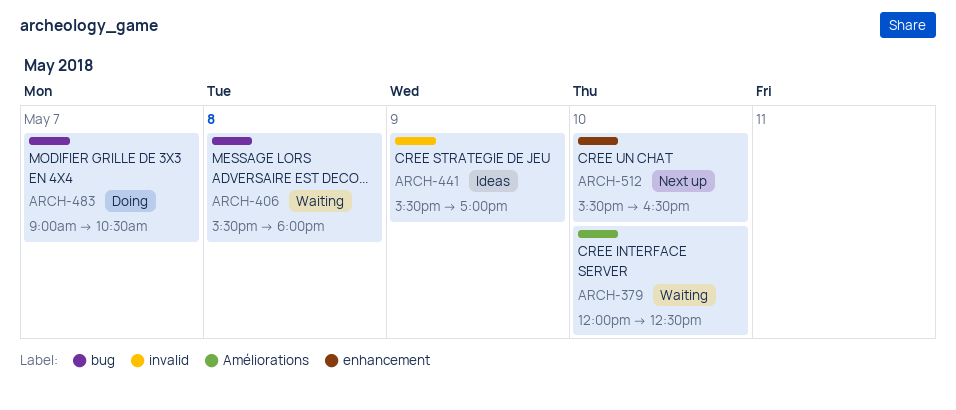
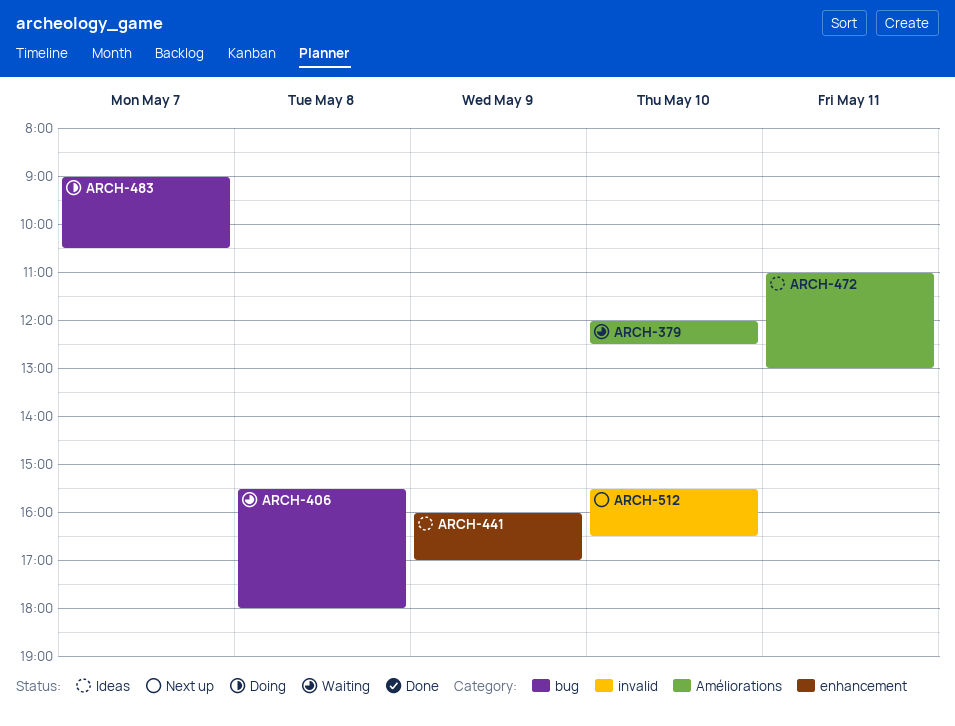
ARCH-441, label: invalid -> enhancement
ARCH-441, begins: 15:30 -> 16:00
ARCH-472: none -> present
ARCH-512, label: enhancement -> invalid

